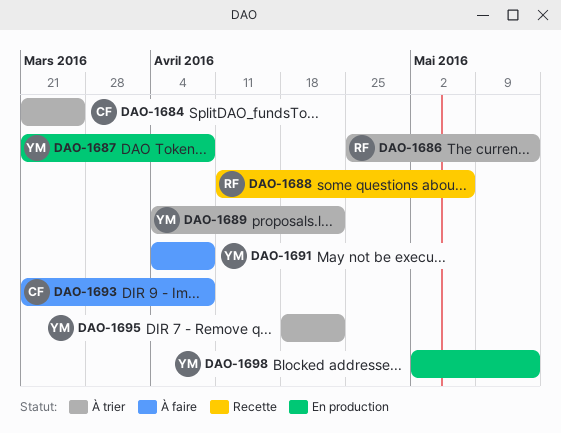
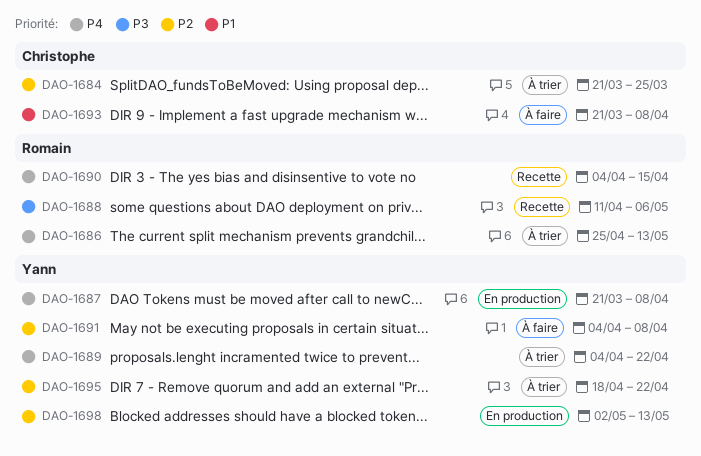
DAO-1690: none -> present

